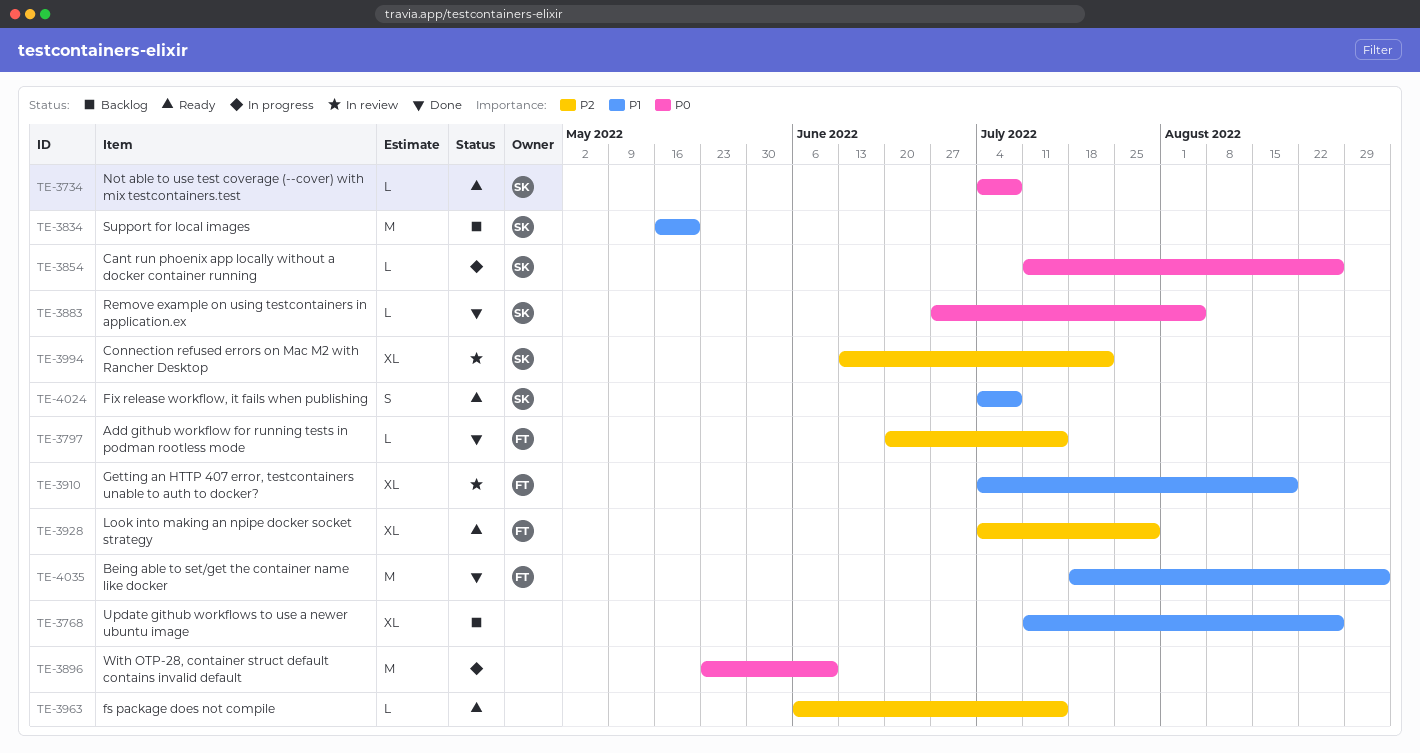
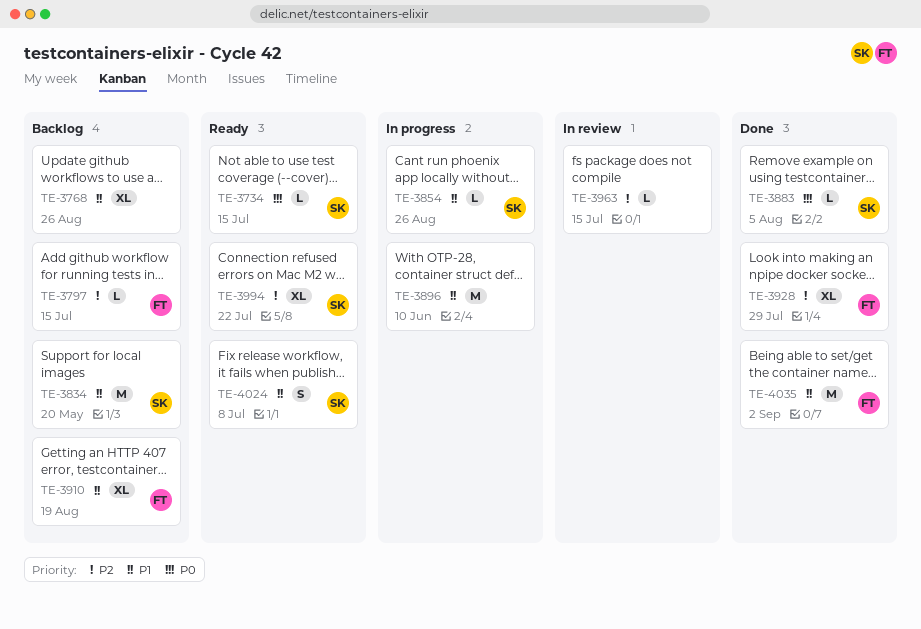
TE-3734, due: Jul 8 -> Jul 15
TE-3797, status: Done -> Backlog
TE-3854, priority: P0 -> P1
TE-3896, priority: P0 -> P1
TE-3910, status: In review -> Backlog
TE-3928, status: Ready -> Done
TE-3963, status: Ready -> In review
TE-3994, status: In review -> Ready

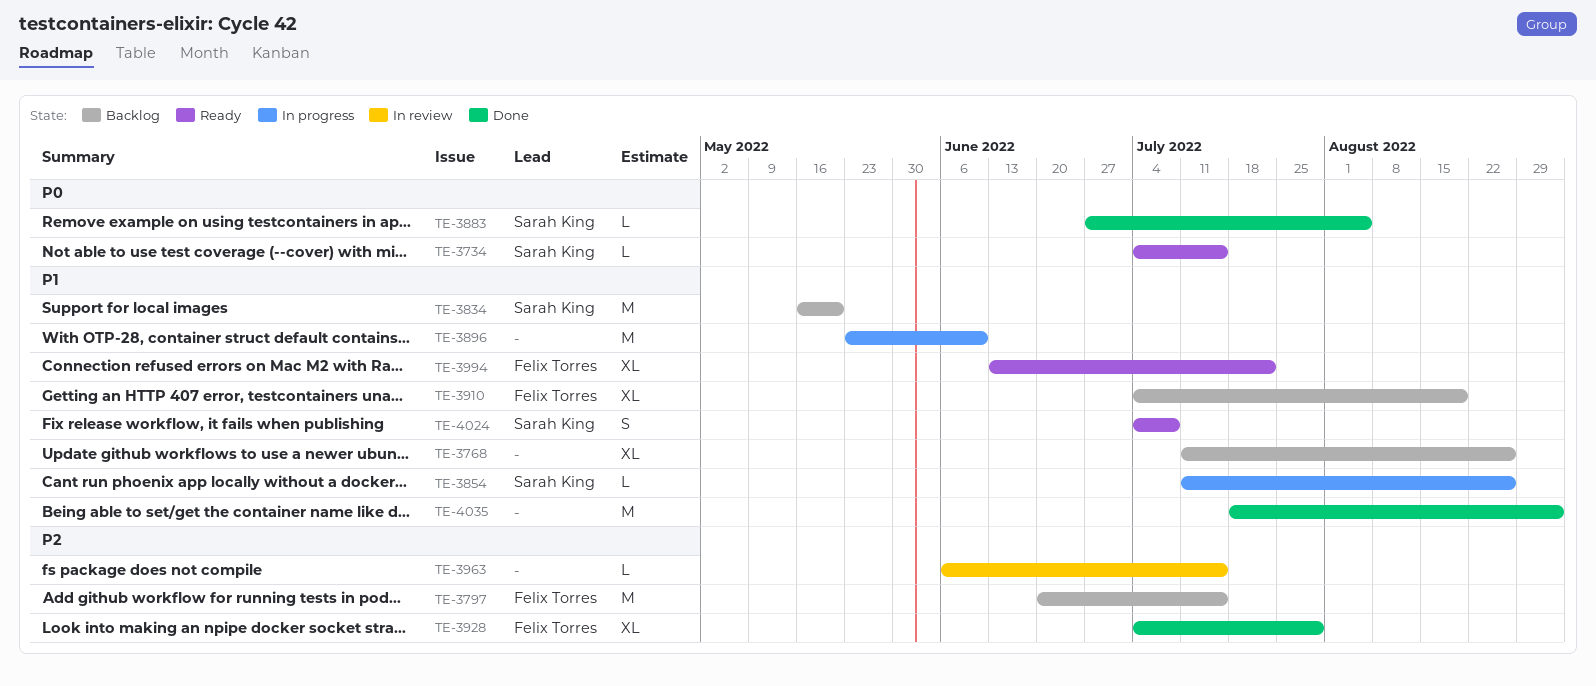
TE-3797, estimate: L -> M
TE-3994, owner: Sarah King -> Felix Torres
TE-3994, priority: P2 -> P1
TE-4035, owner: Felix Torres -> none

